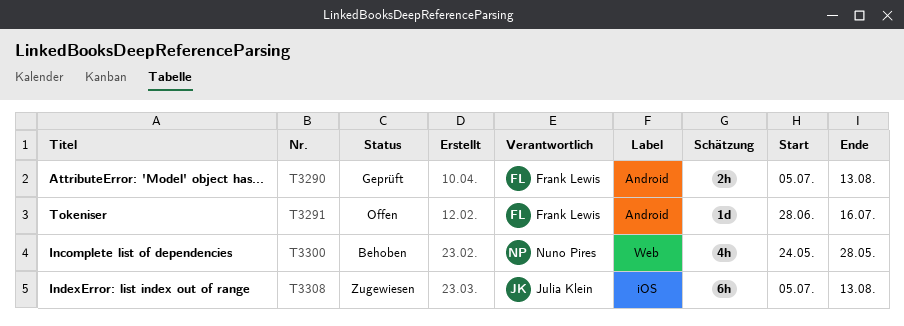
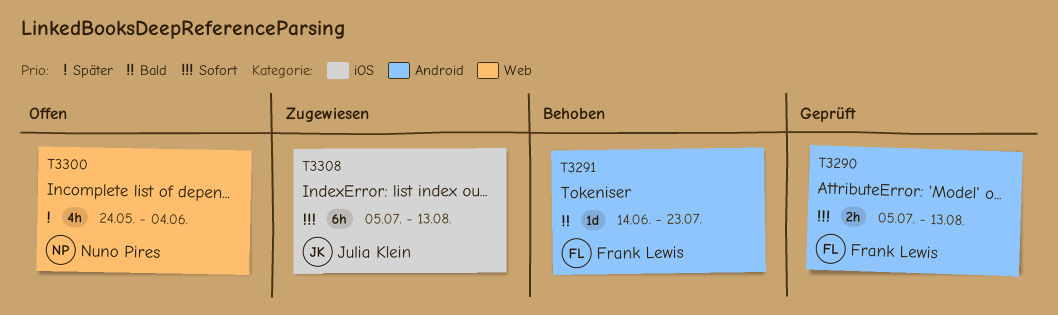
T3291, status: Offen -> Behoben
T3291, start: Jun 28 -> Jun 14
T3291, due: Jul 16 -> Jul 23
T3300, status: Behoben -> Offen
T3300, due: May 28 -> Jun 4

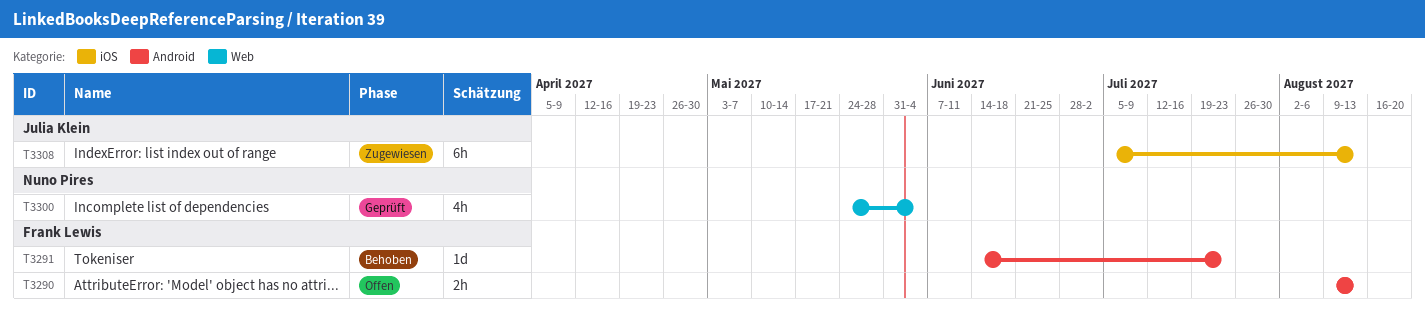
T3290, status: Geprüft -> Offen
T3290, start: Jul 5 -> Aug 9
T3300, status: Offen -> Geprüft

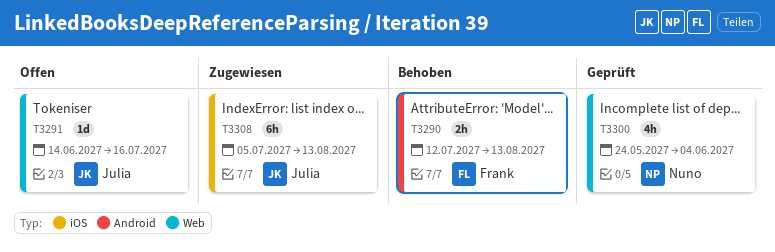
T3290, status: Offen -> Behoben
T3290, start: Aug 9 -> Jul 12
T3291, status: Behoben -> Offen
T3291, owner: Frank Lewis -> Julia Klein
T3291, label: Android -> Web
T3291, due: Jul 23 -> Jul 16

